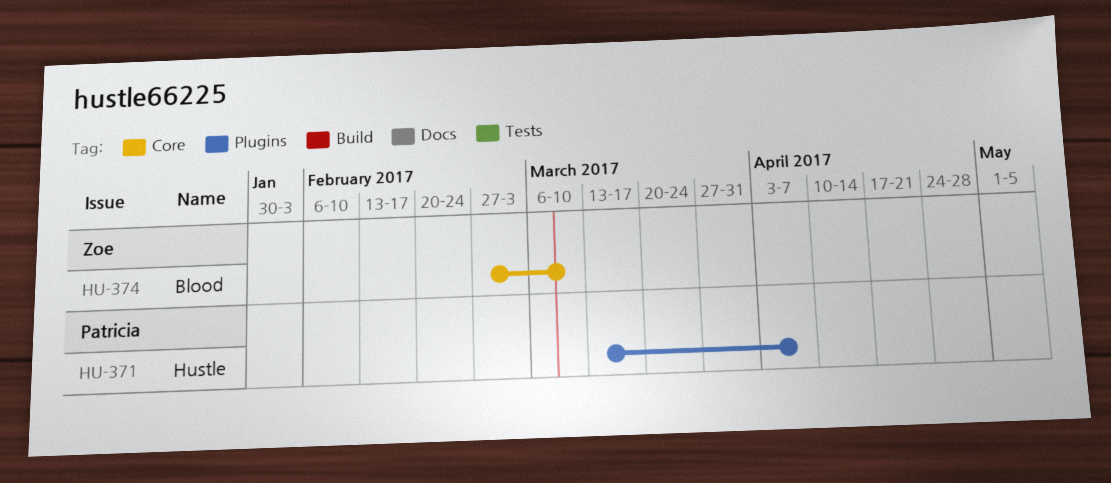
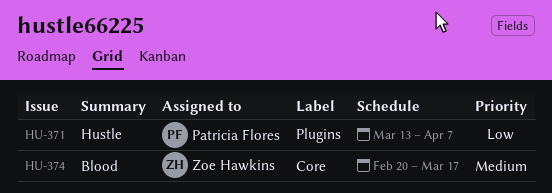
HU-374, start: Feb 27 -> Feb 20
HU-374, due: Mar 10 -> Mar 17

